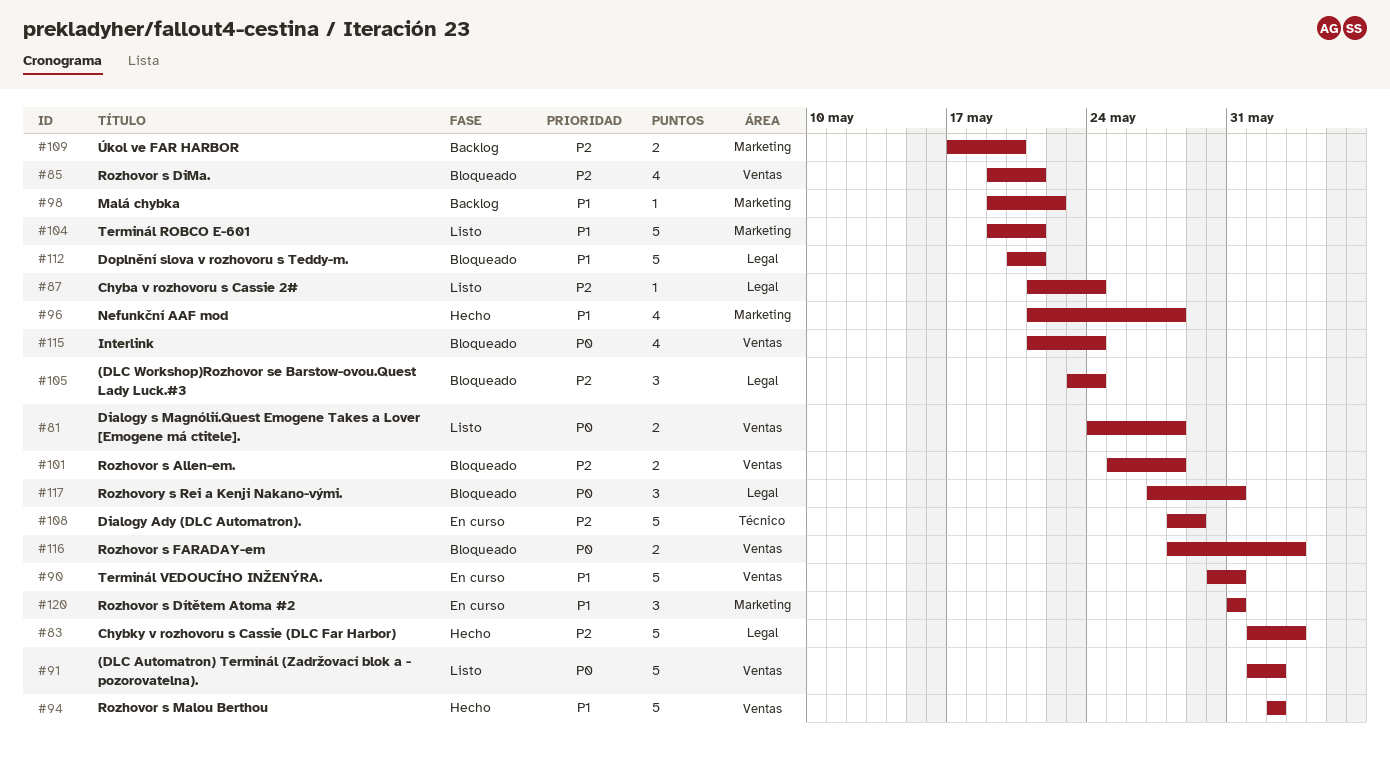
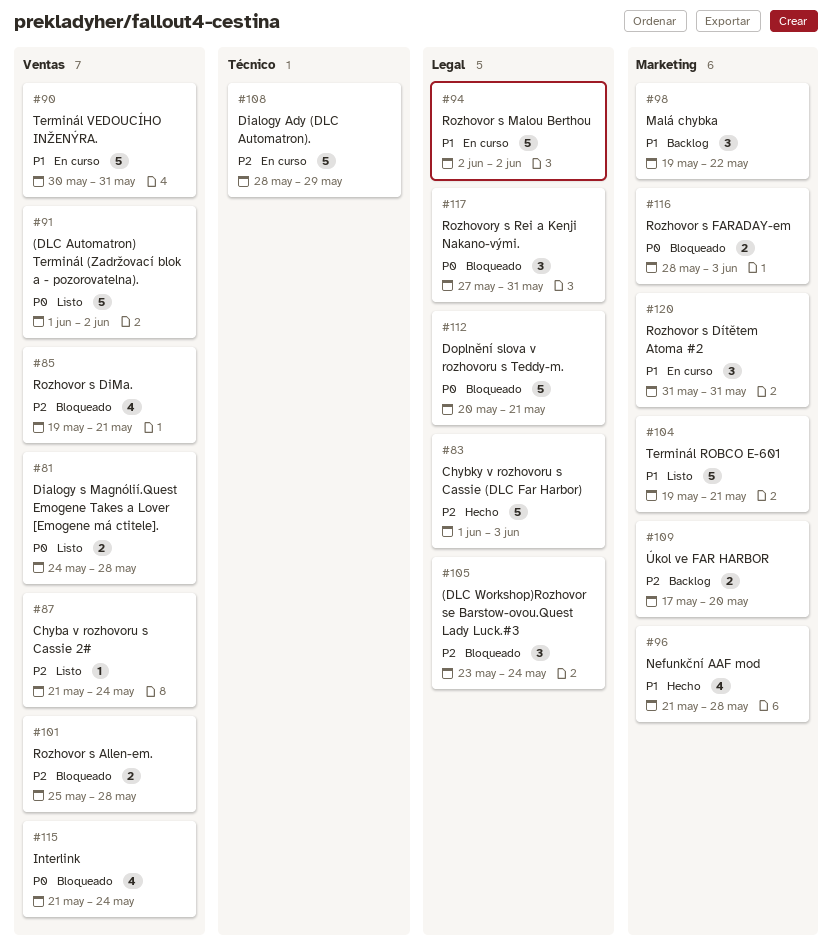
#87, label: Legal -> Ventas
#94, status: Hecho -> En curso
#94, label: Ventas -> Legal
#98, estimate: 1 -> 3
#112, priority: P1 -> P0
#116, label: Ventas -> Marketing

